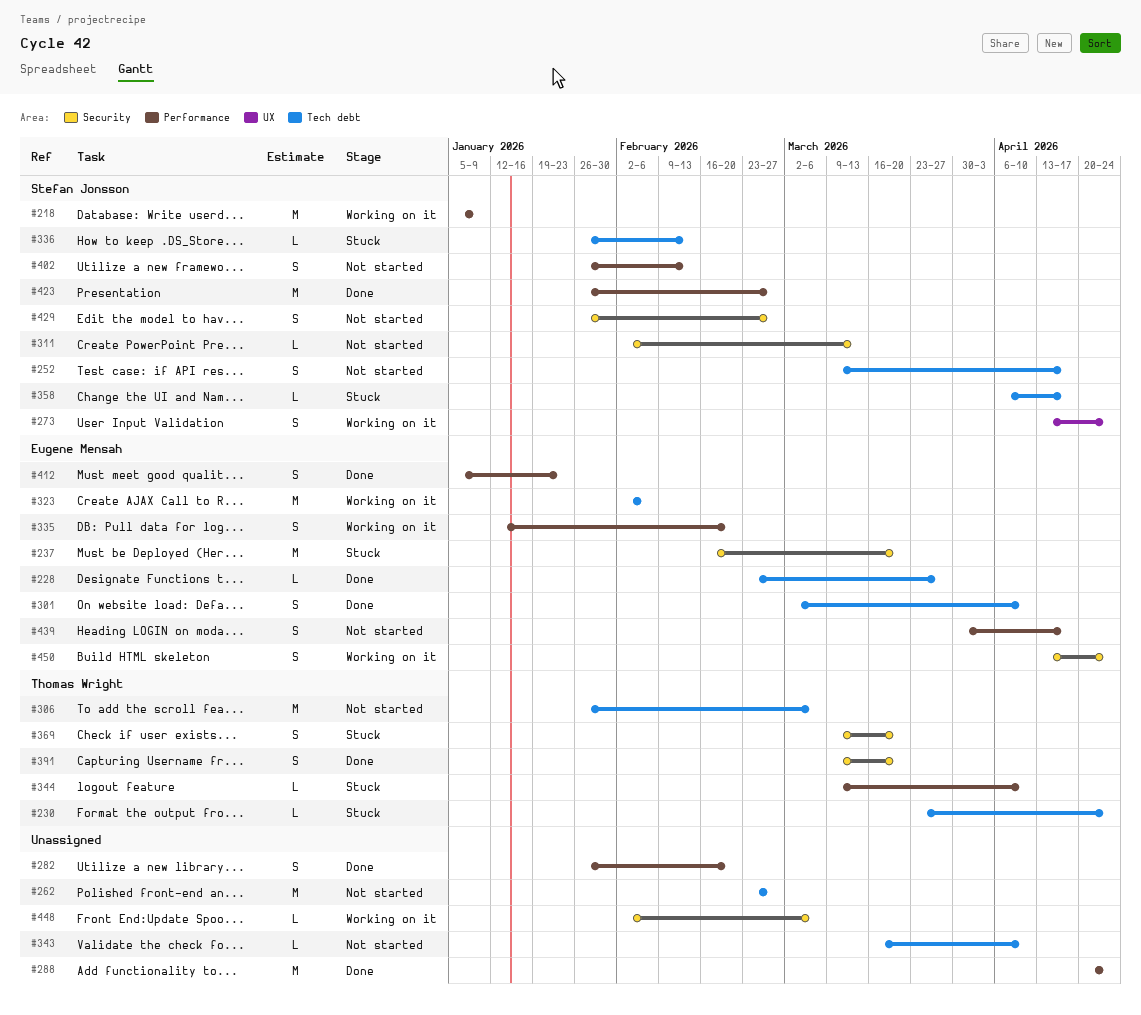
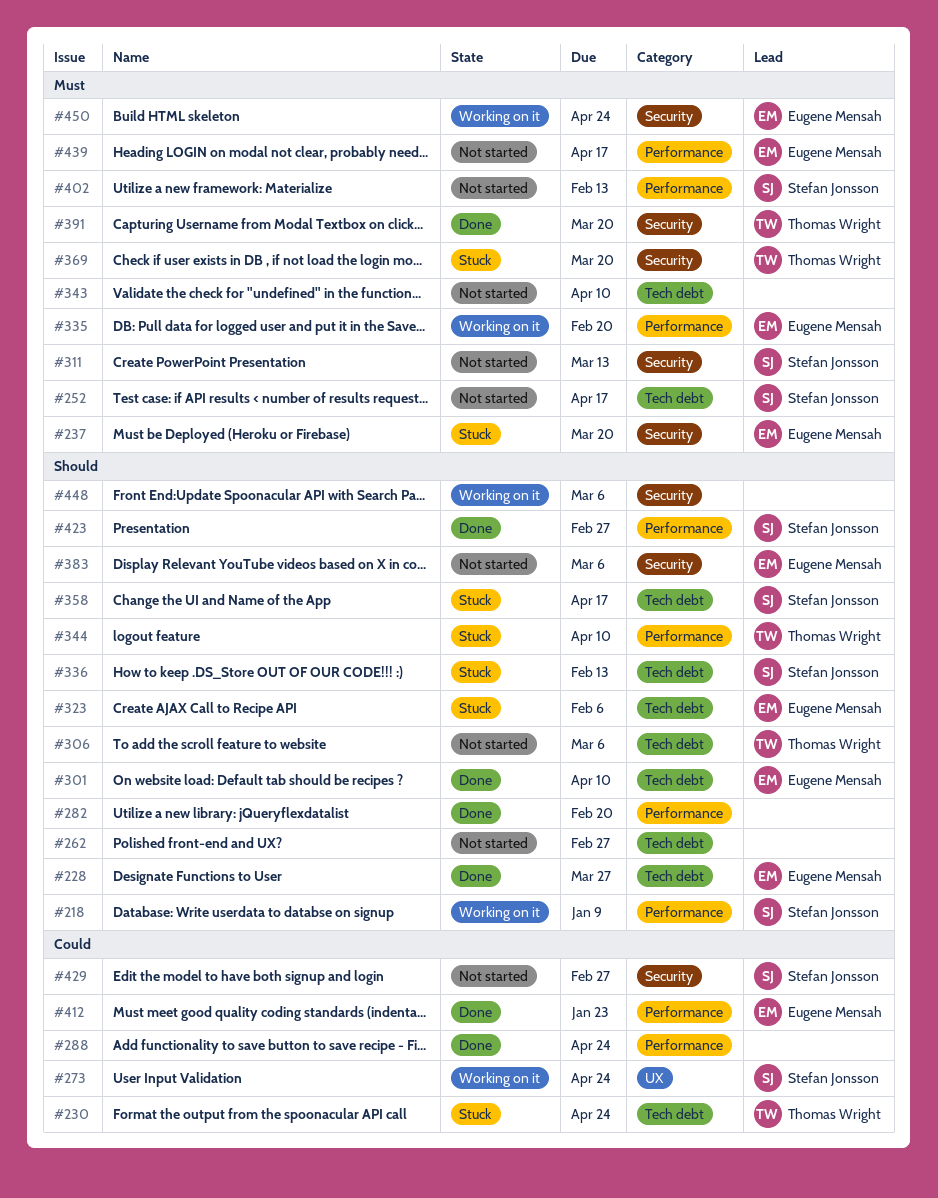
#323, status: Working on it -> Stuck
#383: none -> present

